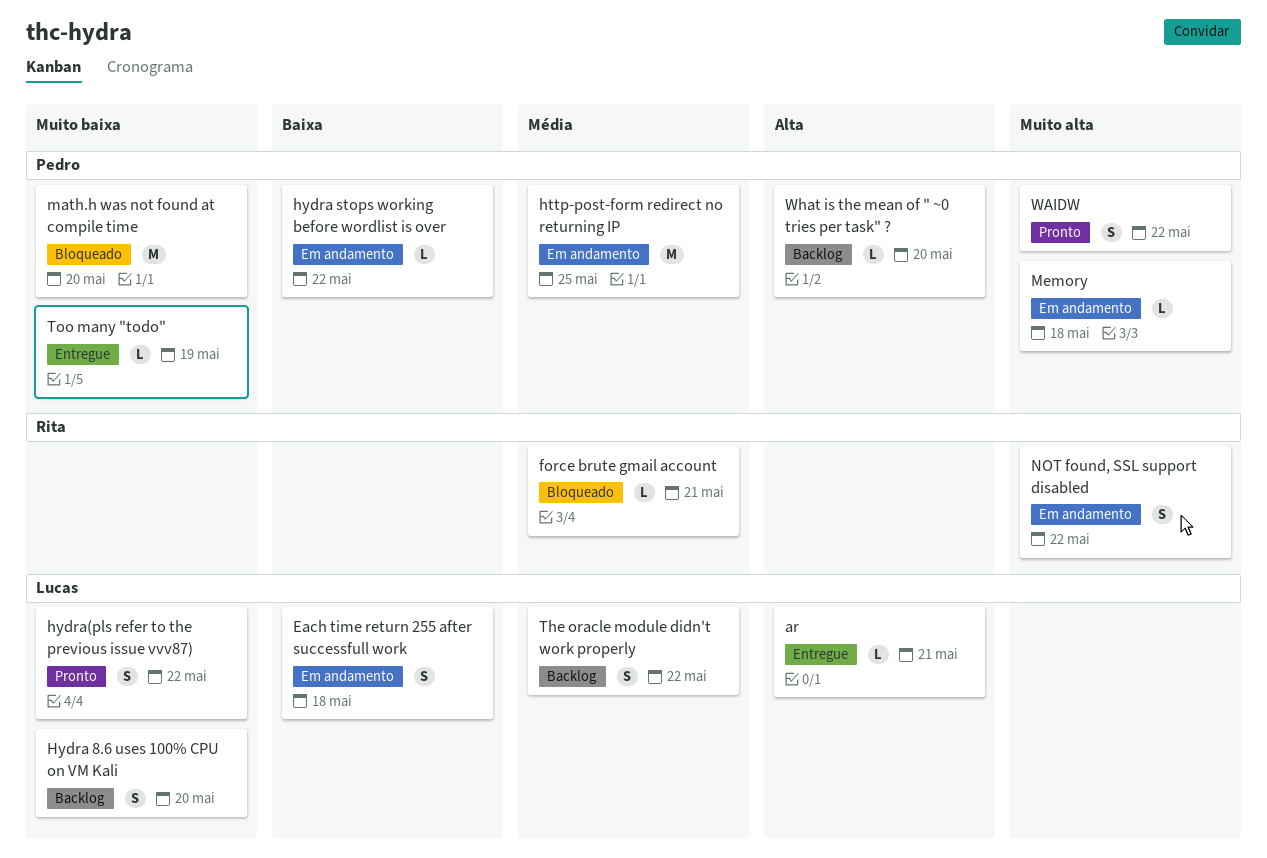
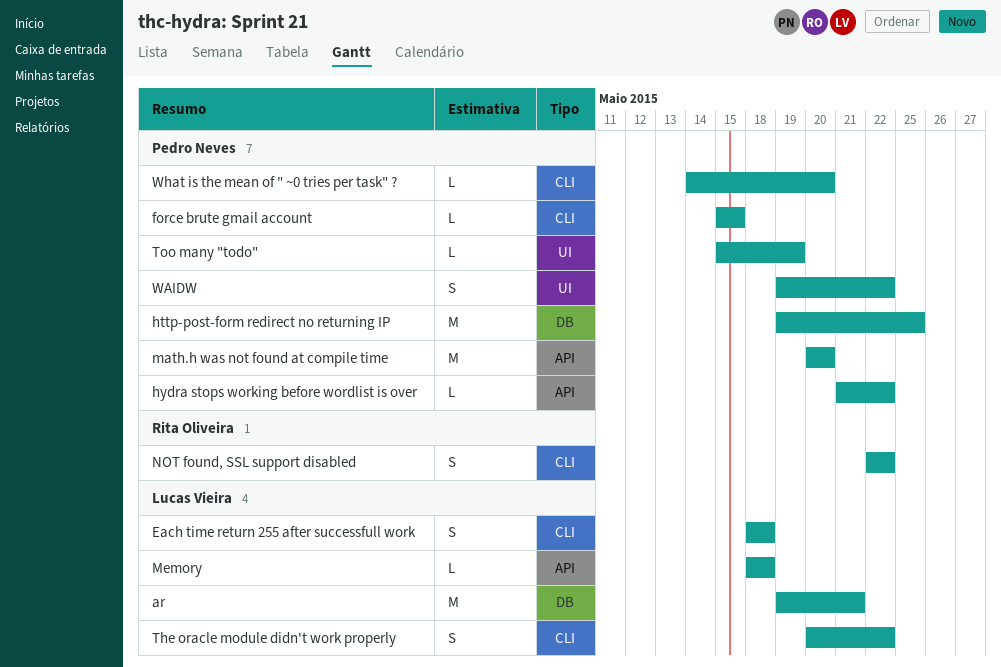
ar, estimate: L -> M
force brute gmail account, owner: Rita Oliveira -> Pedro Neves
force brute gmail account, due: May 21 -> May 15
Hydra 8.6 uses 100% CPU on VM Kali: present -> none
hydra(pls refer to the previous issue vvv87): present -> none
Memory, owner: Pedro Neves -> Lucas Vieira

